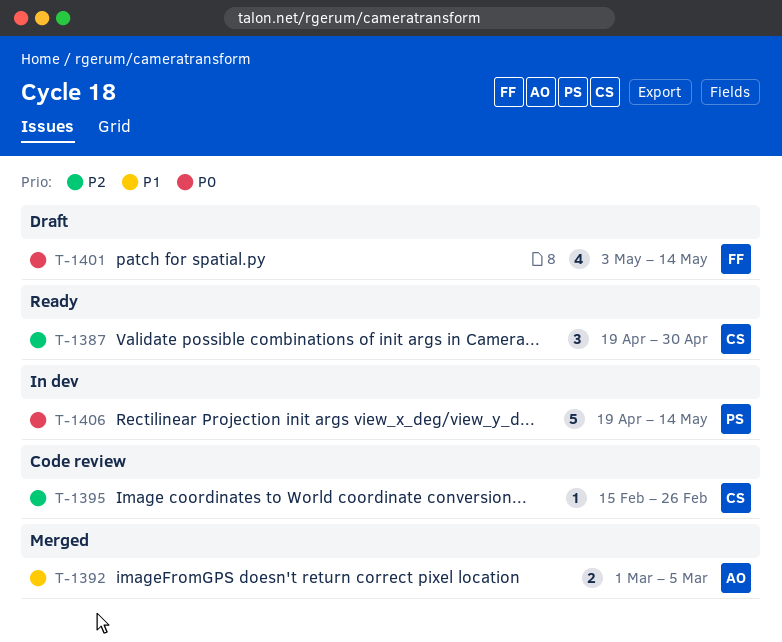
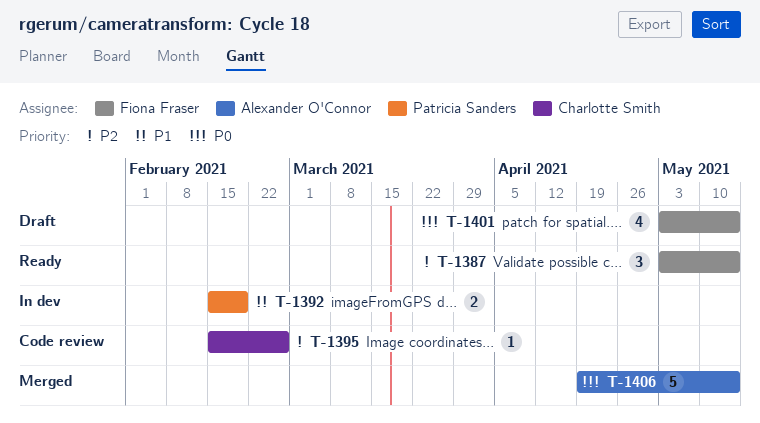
T-1387, owner: Charlotte Smith -> Fiona Fraser
T-1387, start: Apr 19 -> May 3
T-1387, due: Apr 30 -> May 14
T-1392, status: Merged -> In dev
T-1392, owner: Alexander O'Connor -> Patricia Sanders
T-1392, start: Mar 1 -> Feb 15
T-1392, due: Mar 5 -> Feb 19
T-1406, status: In dev -> Merged
T-1406, owner: Patricia Sanders -> Alexander O'Connor

